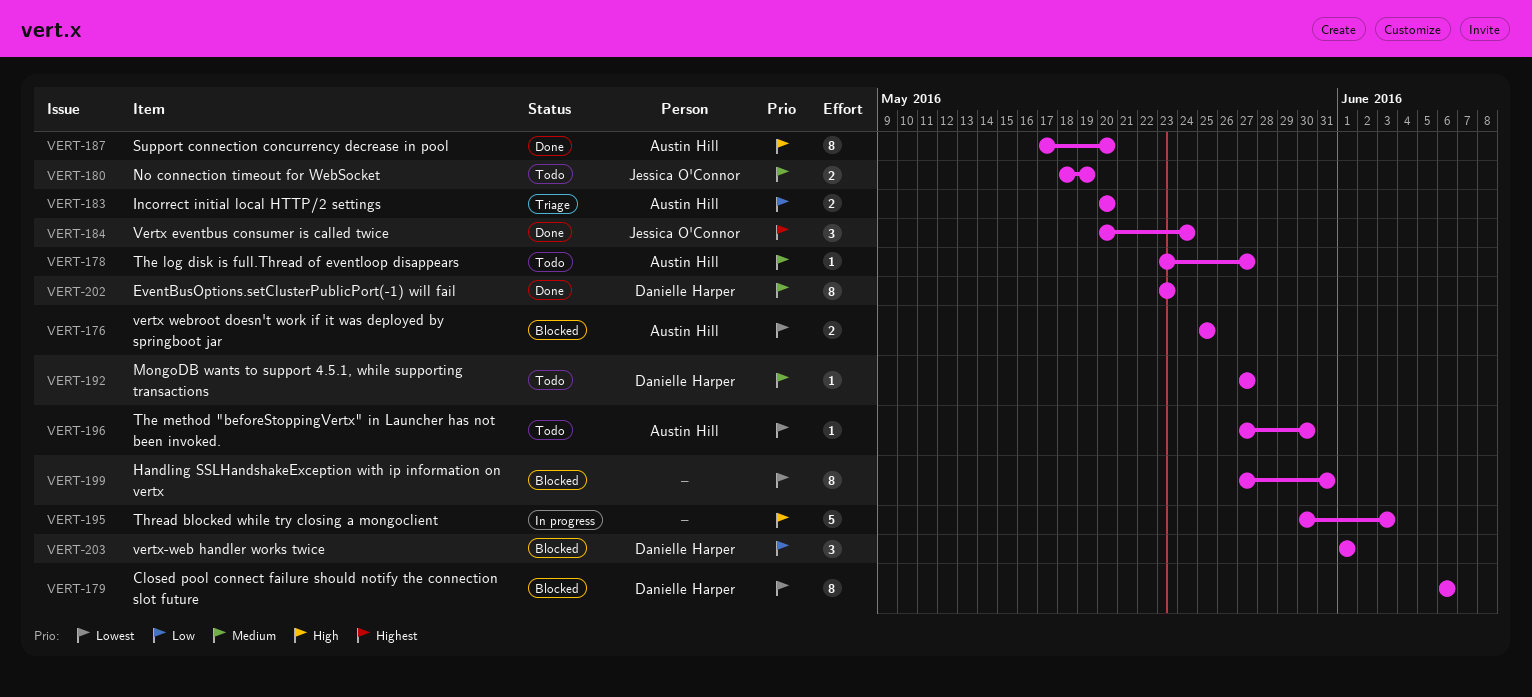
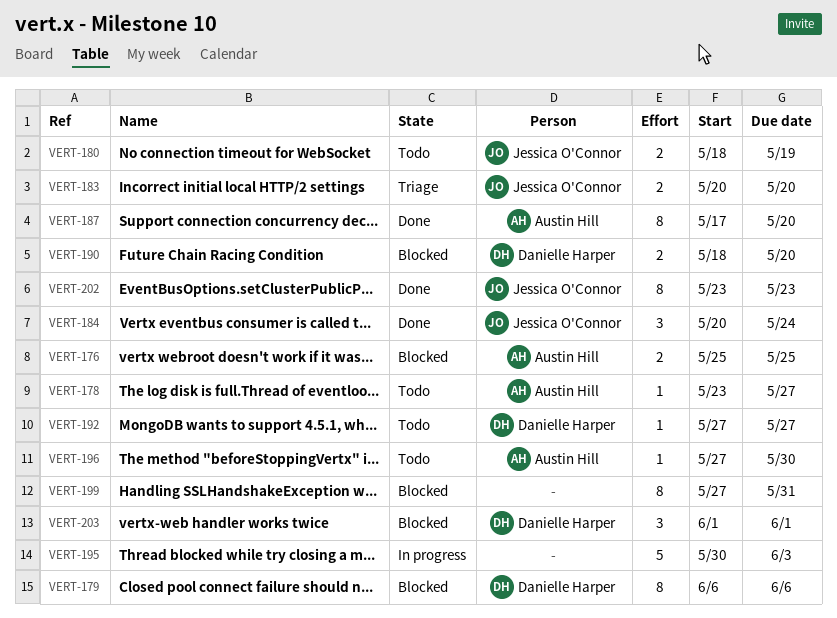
VERT-183, owner: Austin Hill -> Jessica O'Connor
VERT-190: none -> present
VERT-202, owner: Danielle Harper -> Jessica O'Connor

